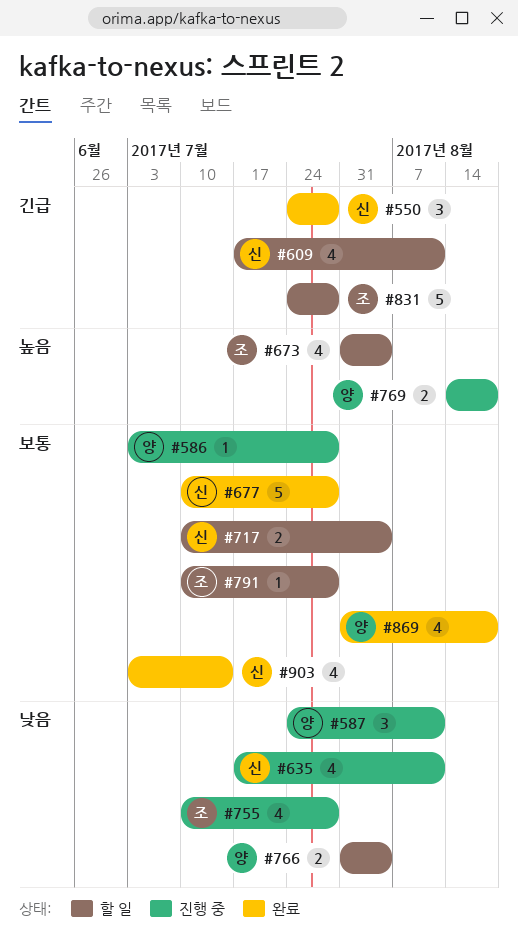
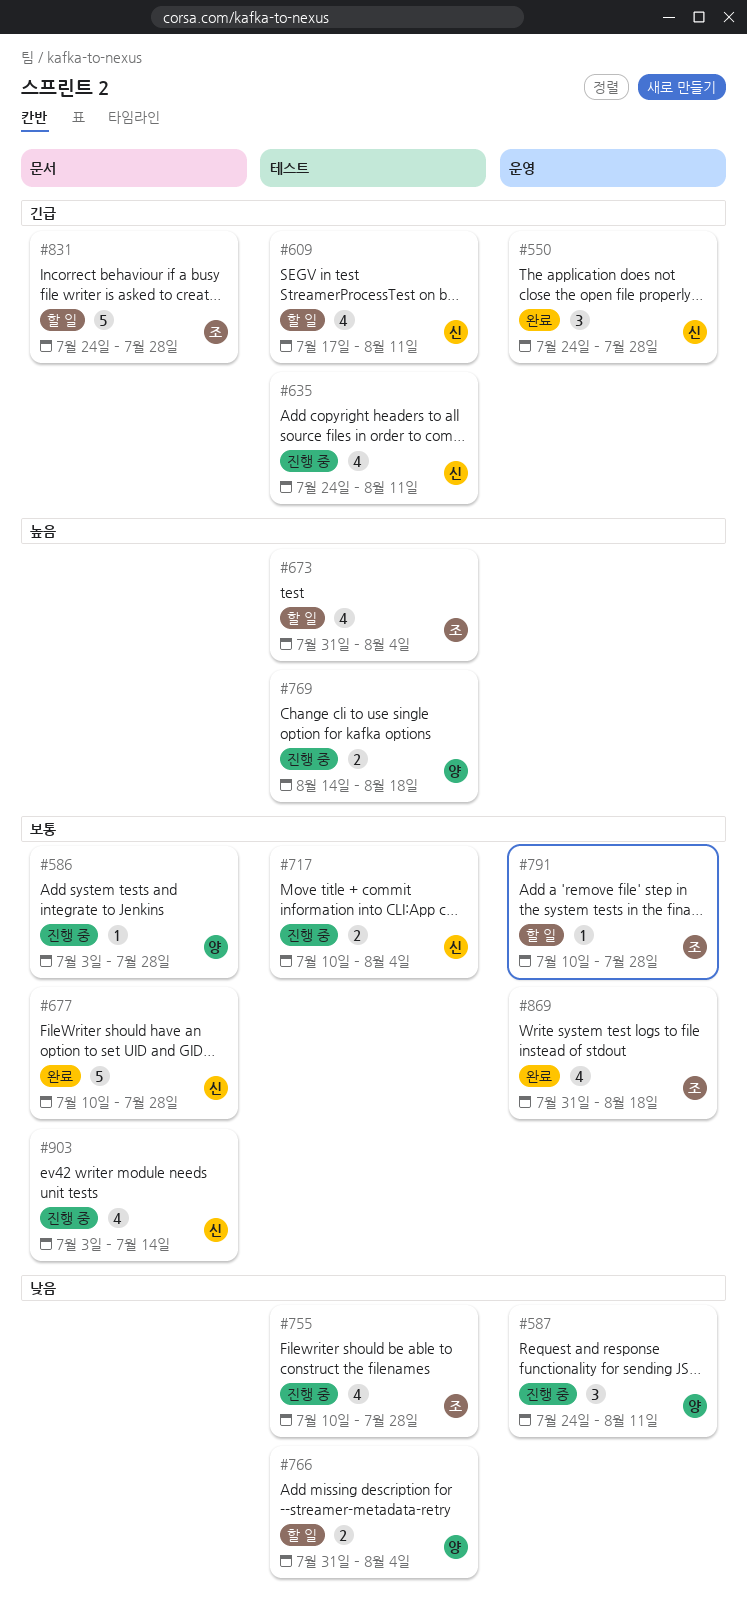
#635, priority: 낮음 -> 긴급
#635, start: Jul 17 -> Jul 24
#717, status: 할 일 -> 진행 중
#869, owner: 양 -> 조
#903, status: 완료 -> 진행 중

